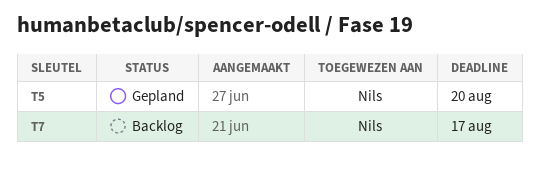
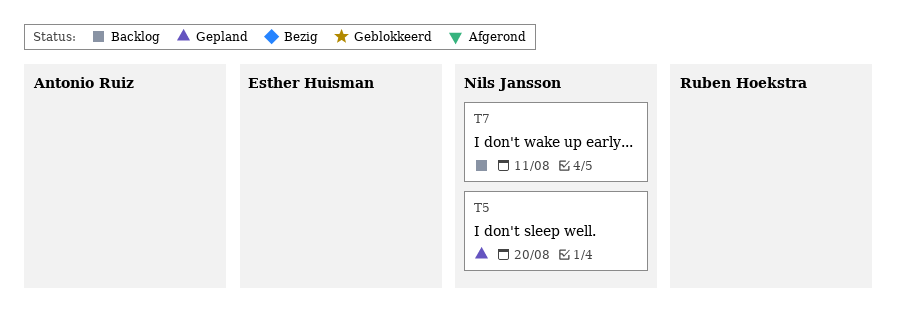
T7, due: Aug 17 -> Aug 11

